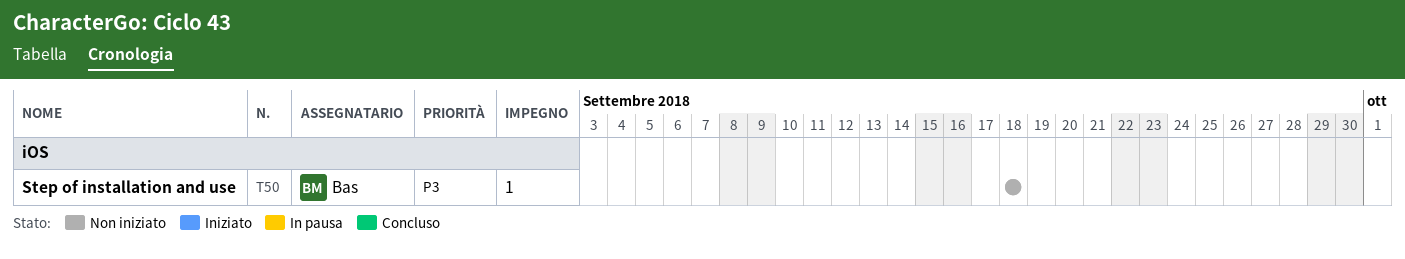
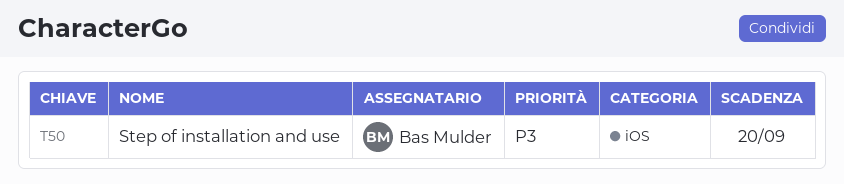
T50, due: Sep 18 -> Sep 20

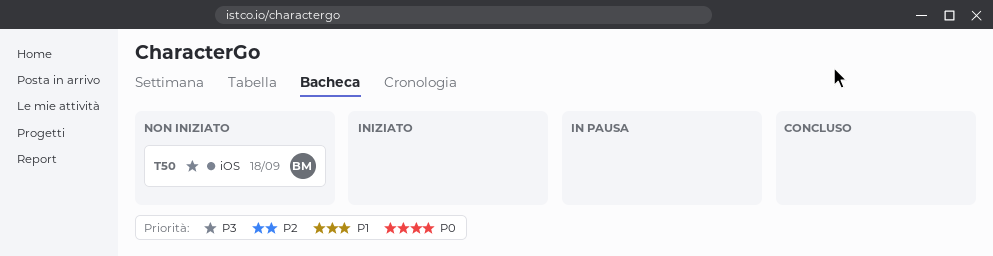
T50, due: Sep 20 -> Sep 18

